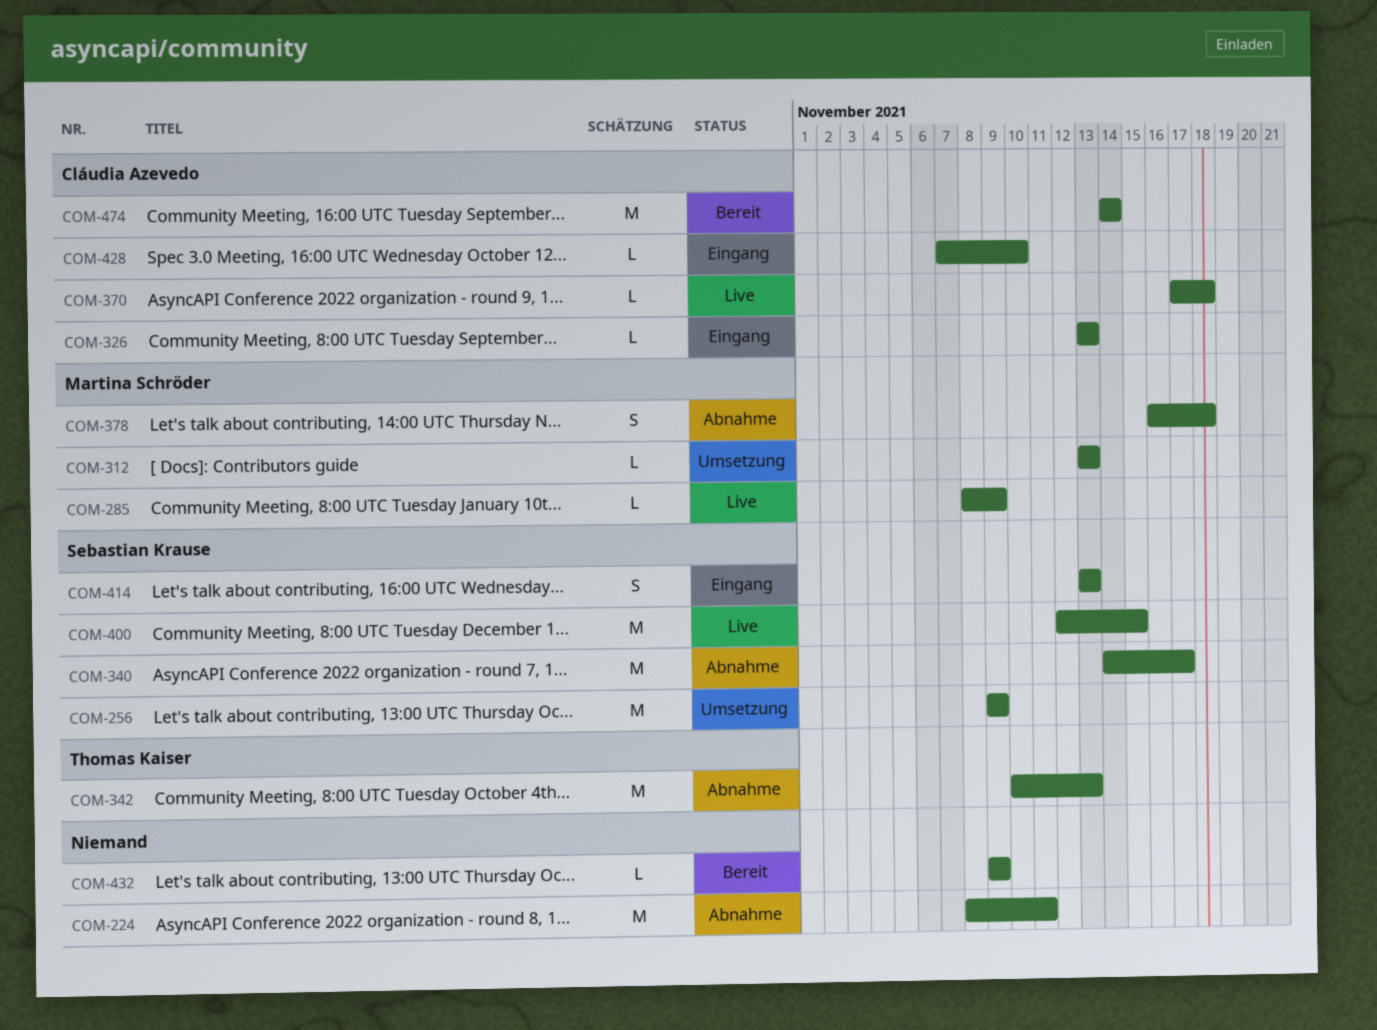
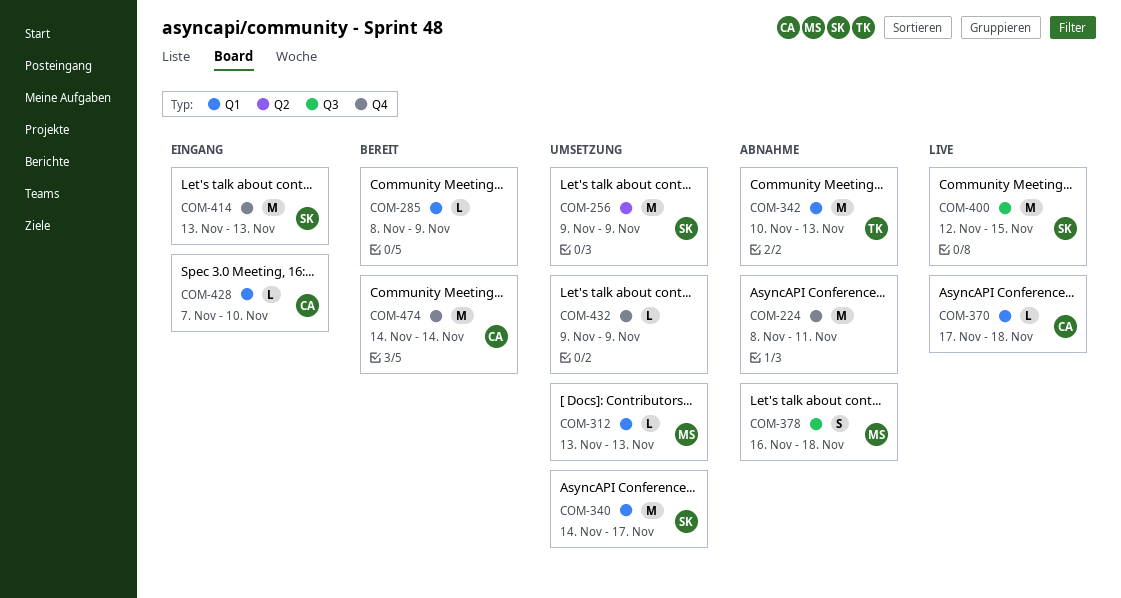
COM-285, status: Live -> Bereit
COM-285, owner: Martina Schröder -> none
COM-326: present -> none
COM-340, status: Abnahme -> Umsetzung
COM-414, estimate: S -> M
COM-432, status: Bereit -> Umsetzung

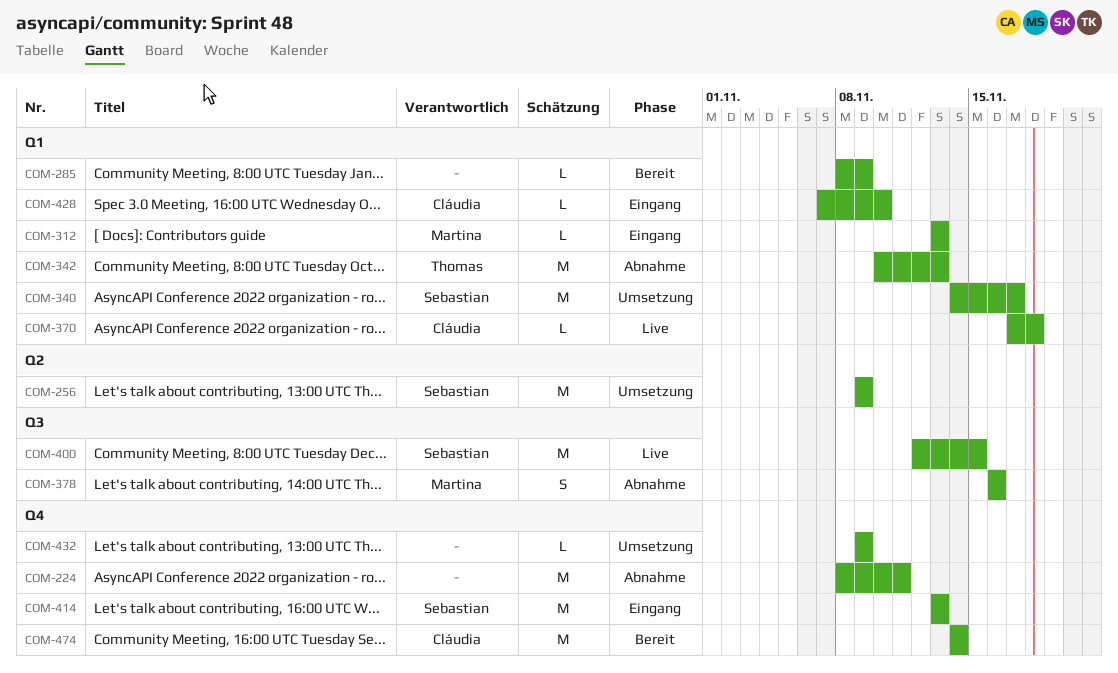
COM-312, status: Umsetzung -> Eingang
COM-378, due: Nov 18 -> Nov 16

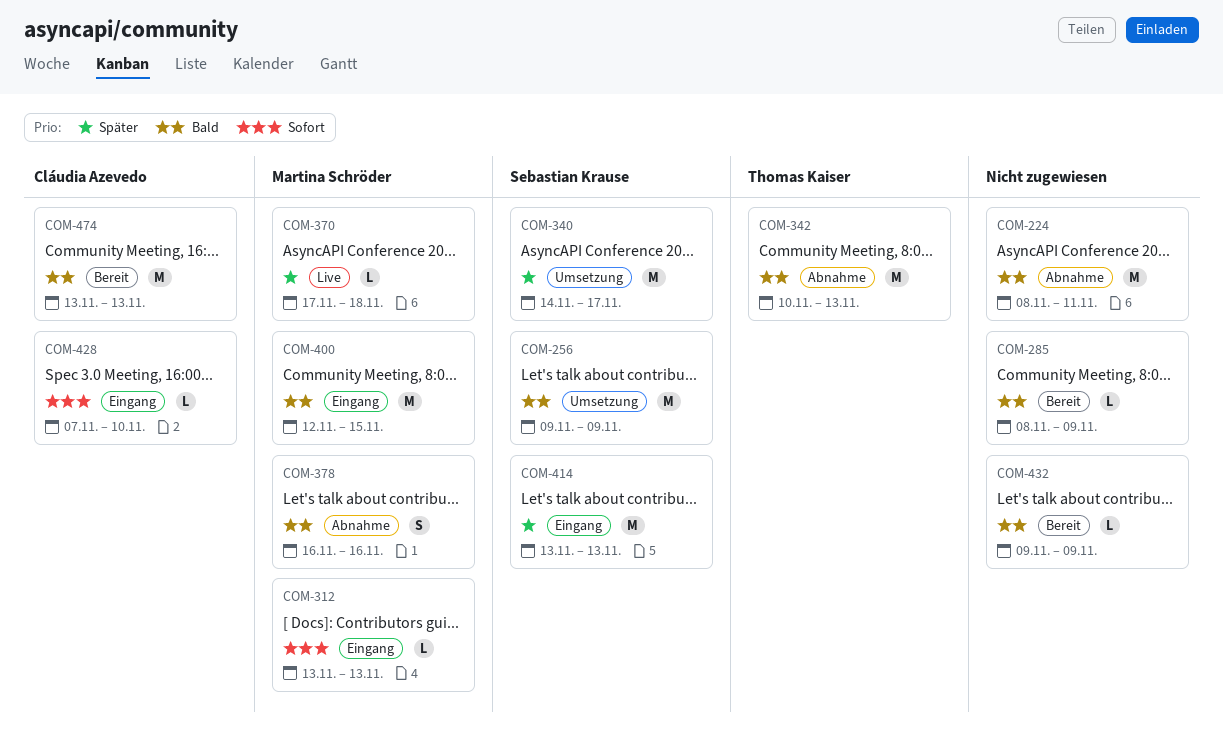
COM-370, owner: Cláudia Azevedo -> Martina Schröder
COM-400, status: Live -> Eingang
COM-400, owner: Sebastian Krause -> Martina Schröder
COM-432, status: Umsetzung -> Bereit
COM-474, start: Nov 14 -> Nov 13
COM-474, due: Nov 14 -> Nov 13

